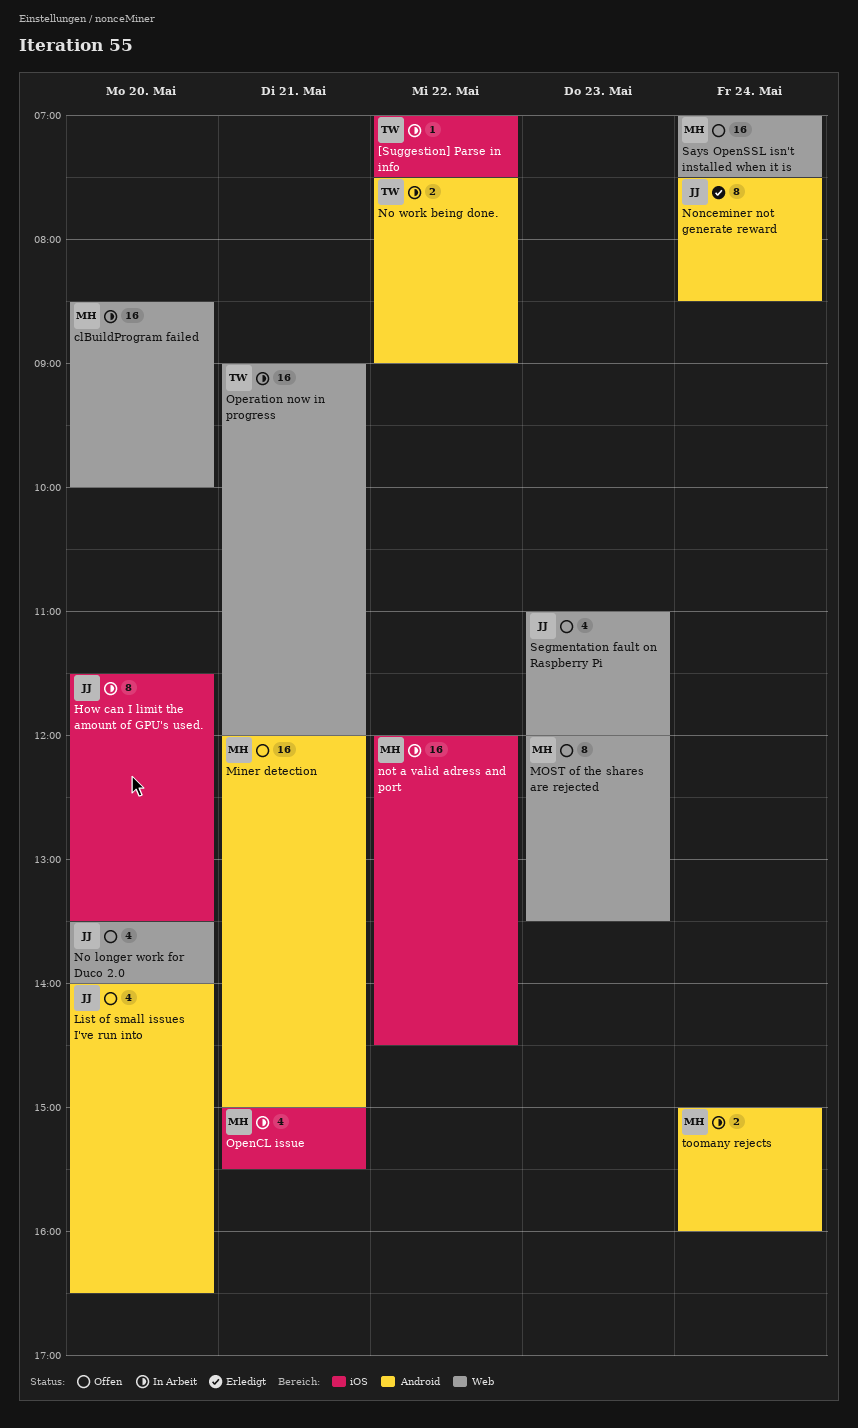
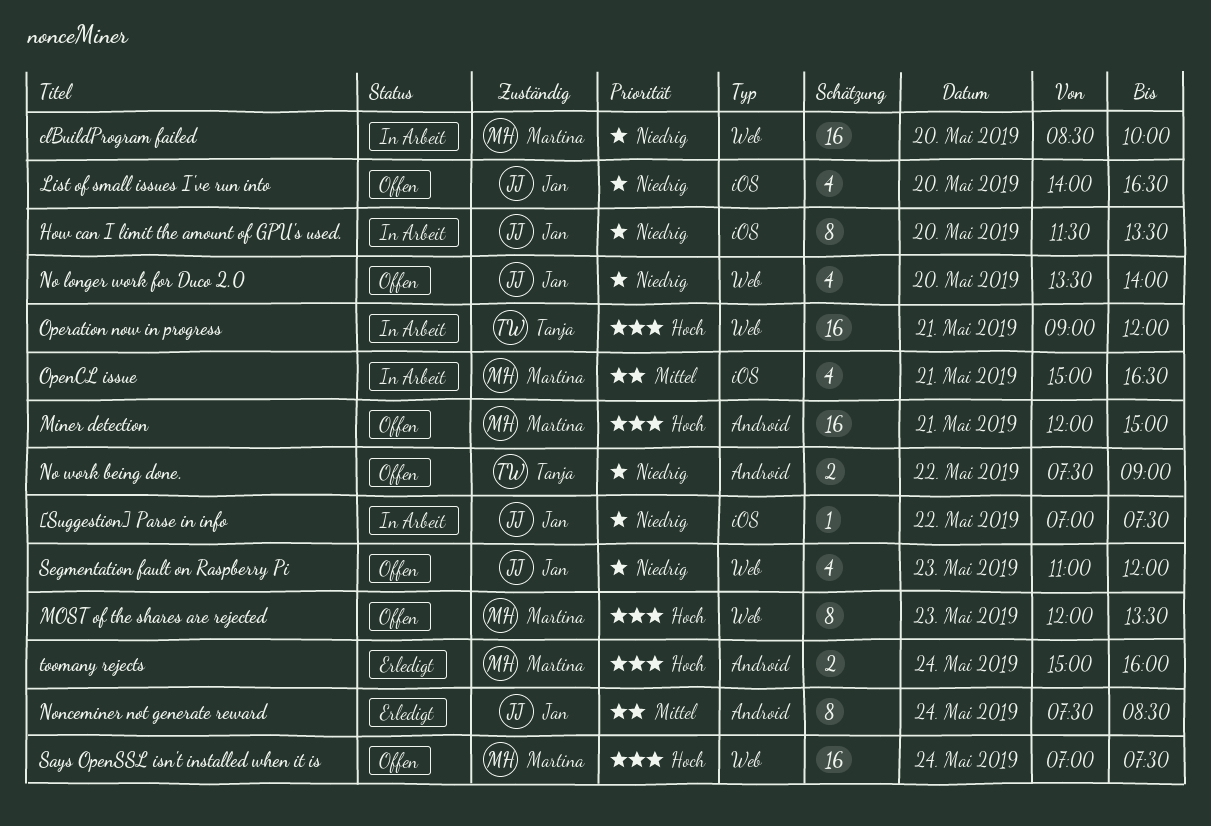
[Suggestion] Parse in info, owner: Tanja -> Jan
List of small issues I've run into, label: Android -> iOS
No work being done., status: In Arbeit -> Offen
not a valid adress and port: present -> none
OpenCL issue, ends: 15:30 -> 16:30
toomany rejects, status: In Arbeit -> Erledigt

